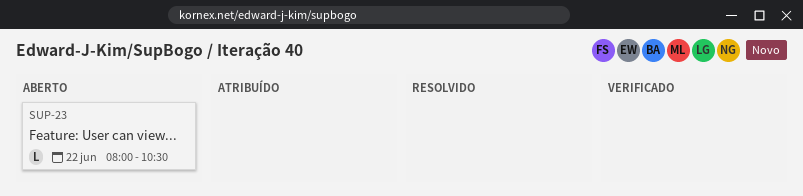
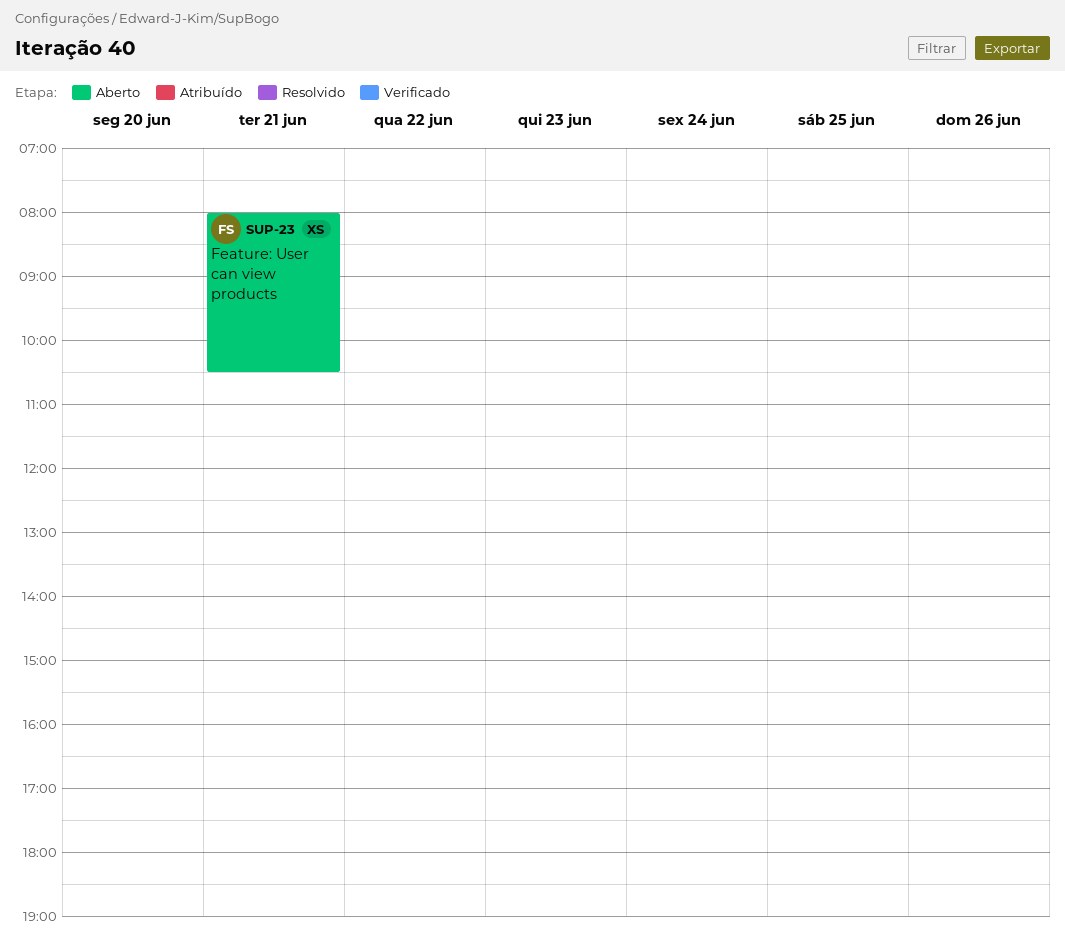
SUP-23, estimate: L -> XS
SUP-23, day: Jun 22 -> Jun 21

